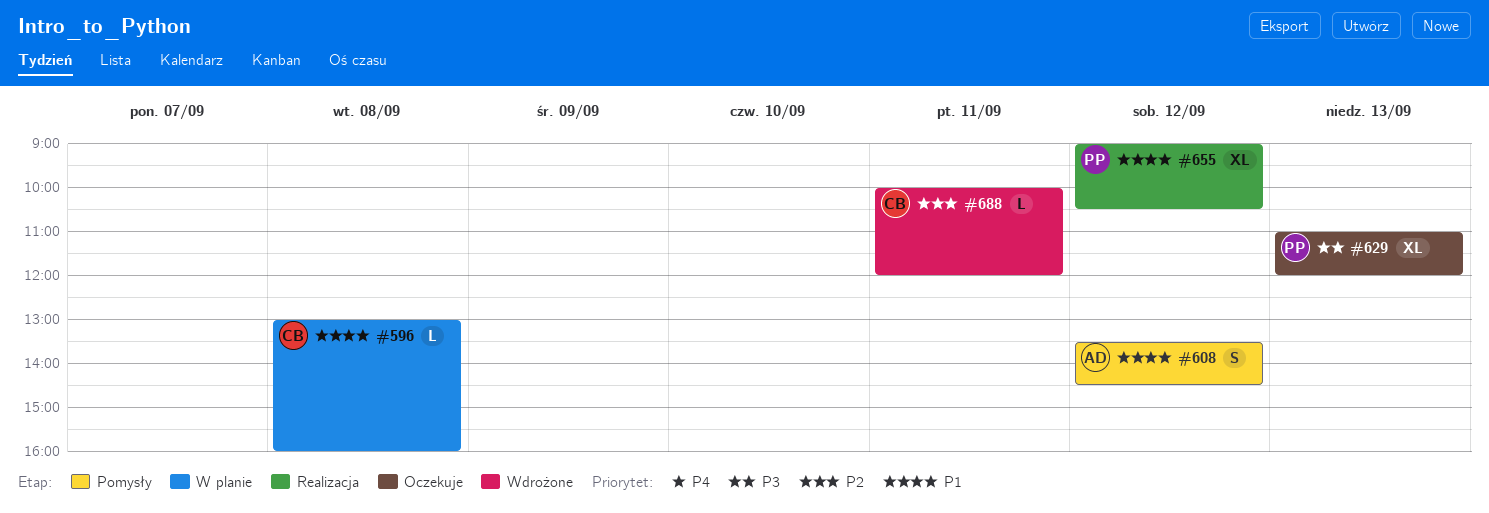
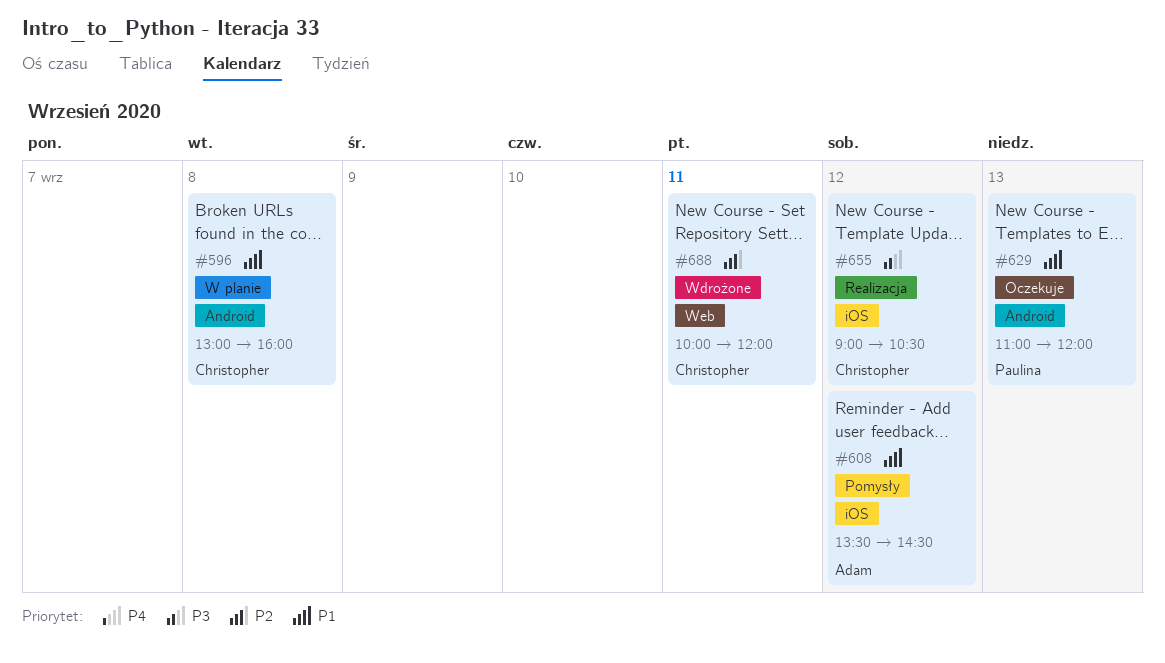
#629, priority: P3 -> P1
#655, owner: Paulina -> Christopher
#655, priority: P1 -> P3

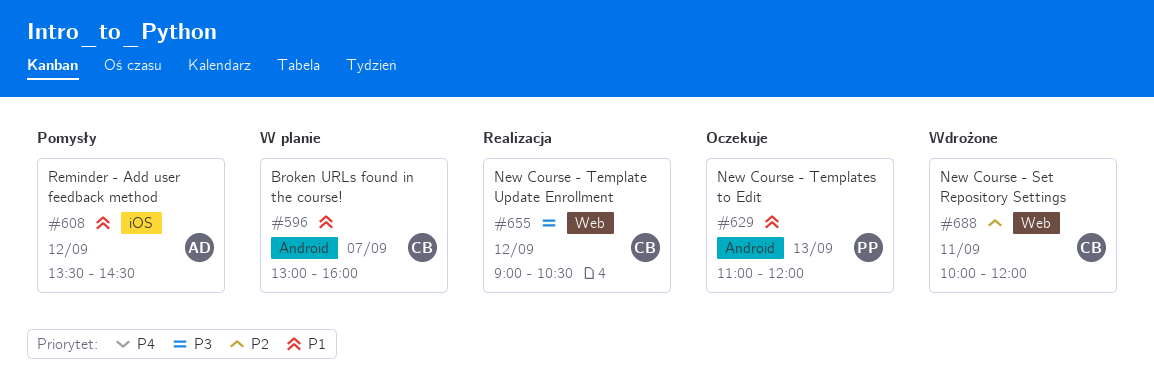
#596, day: Sep 8 -> Sep 7
#655, label: iOS -> Web

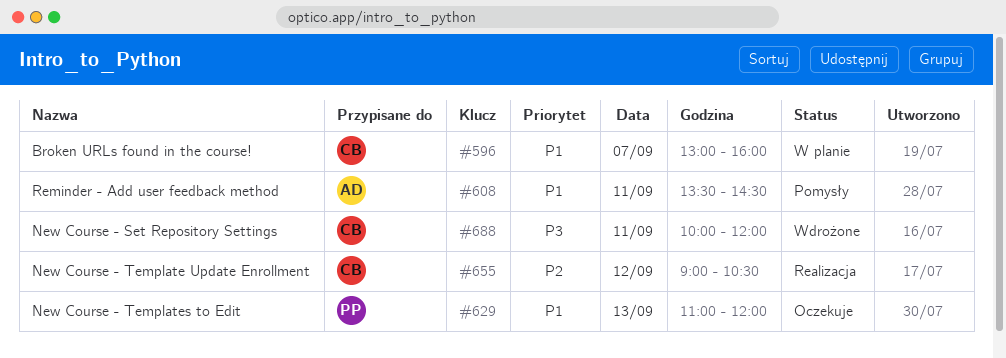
#608, day: Sep 12 -> Sep 11
#655, priority: P3 -> P2
#688, priority: P2 -> P3

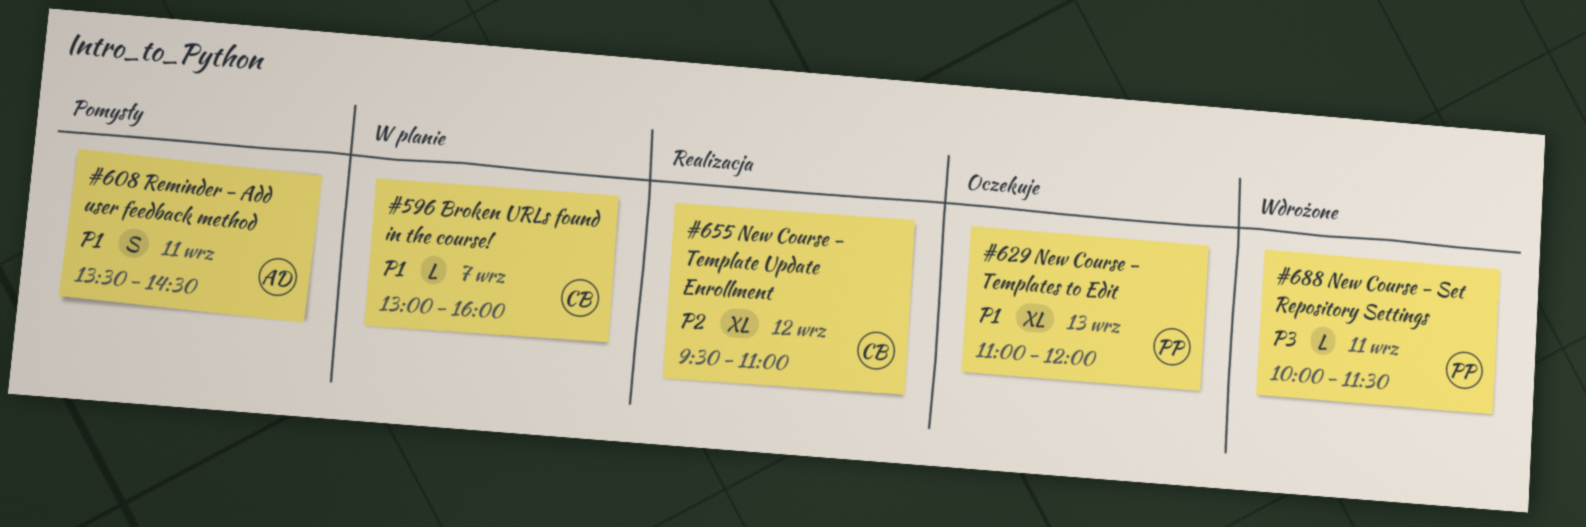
#655, begins: 09:00 -> 09:30
#655, ends: 10:30 -> 11:00
#688, owner: CB -> PP
#688, ends: 12:00 -> 11:30

